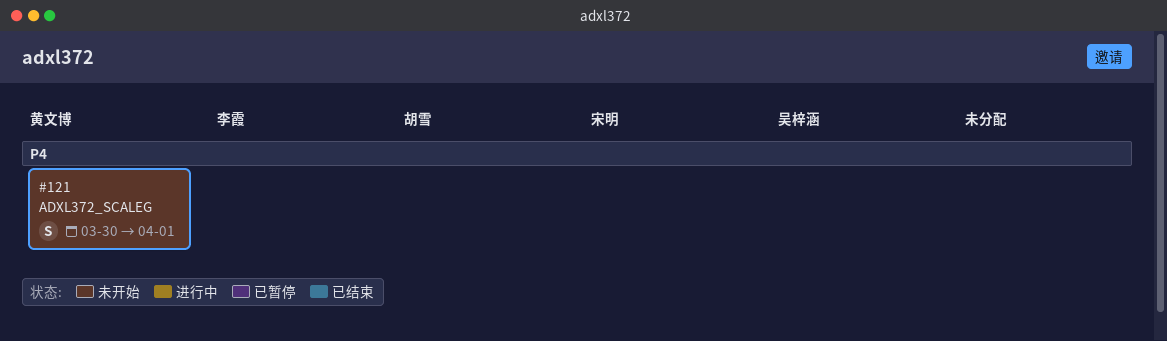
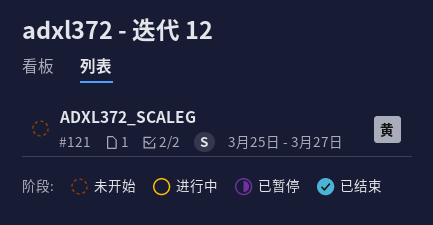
#121, start: Mar 30 -> Mar 25
#121, due: Apr 1 -> Mar 27

